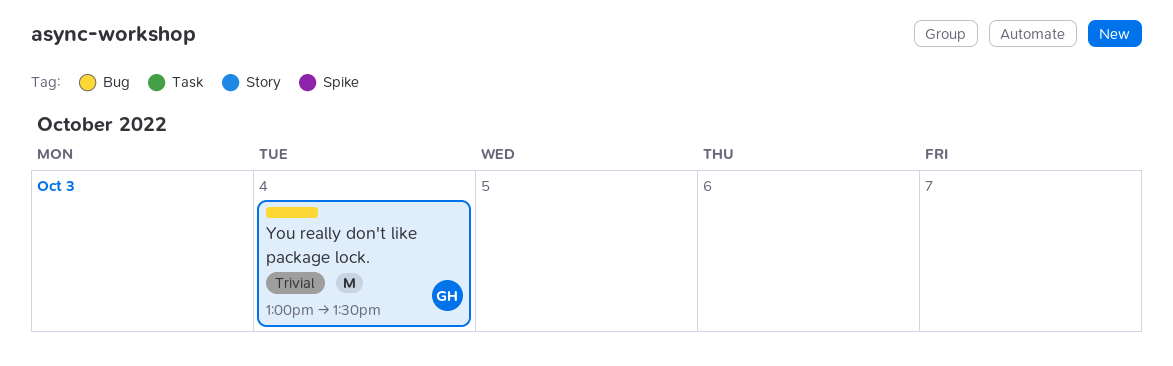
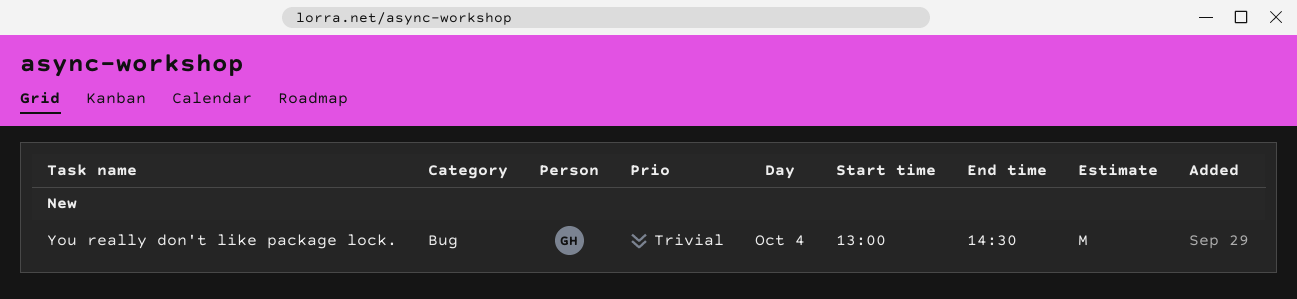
You really don't like package lock., ends: 13:30 -> 14:30

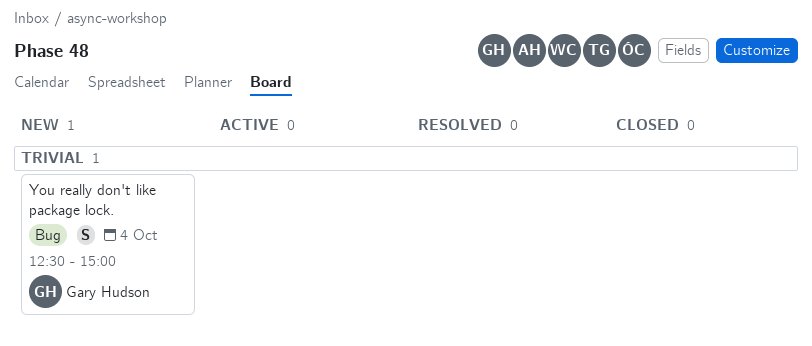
You really don't like package lock., estimate: M -> S
You really don't like package lock., begins: 13:00 -> 12:30
You really don't like package lock., ends: 14:30 -> 15:00

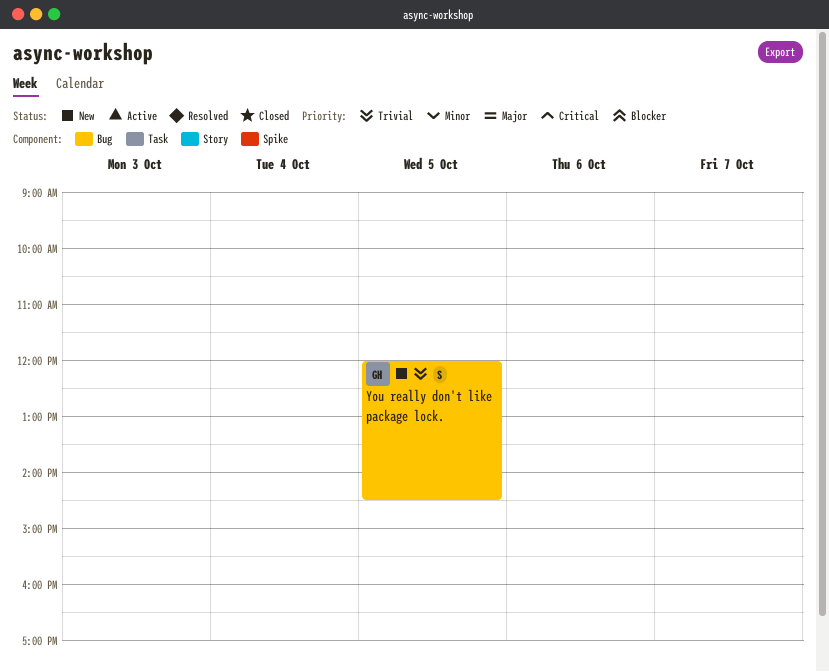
You really don't like package lock., day: Oct 4 -> Oct 5
You really don't like package lock., begins: 12:30 -> 12:00
You really don't like package lock., ends: 15:00 -> 14:30

